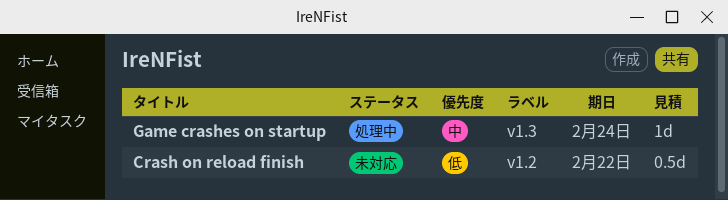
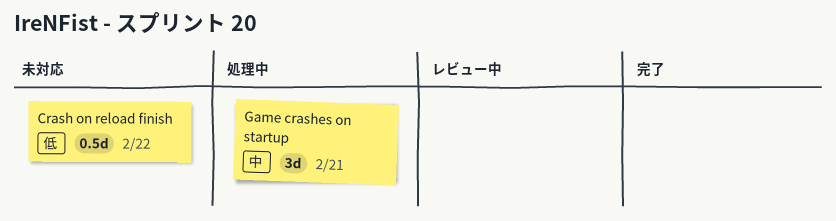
Game crashes on startup, estimate: 1d -> 3d
Game crashes on startup, due: Feb 24 -> Feb 21

